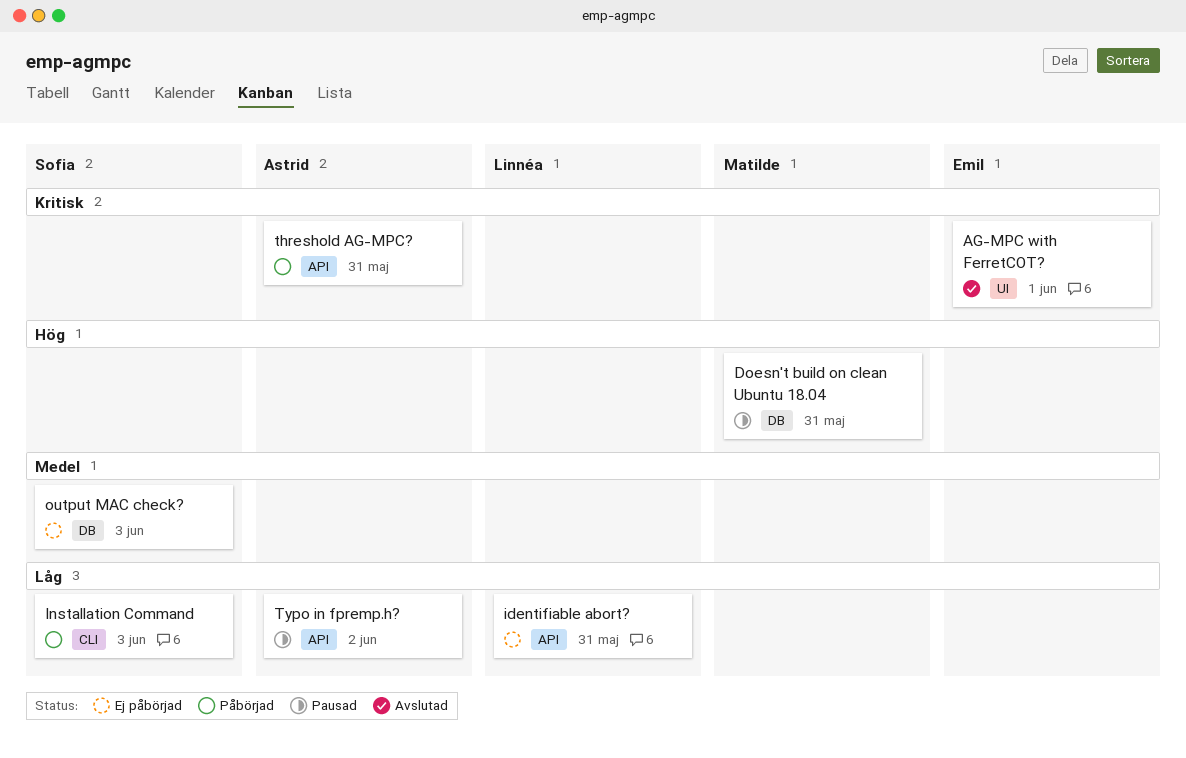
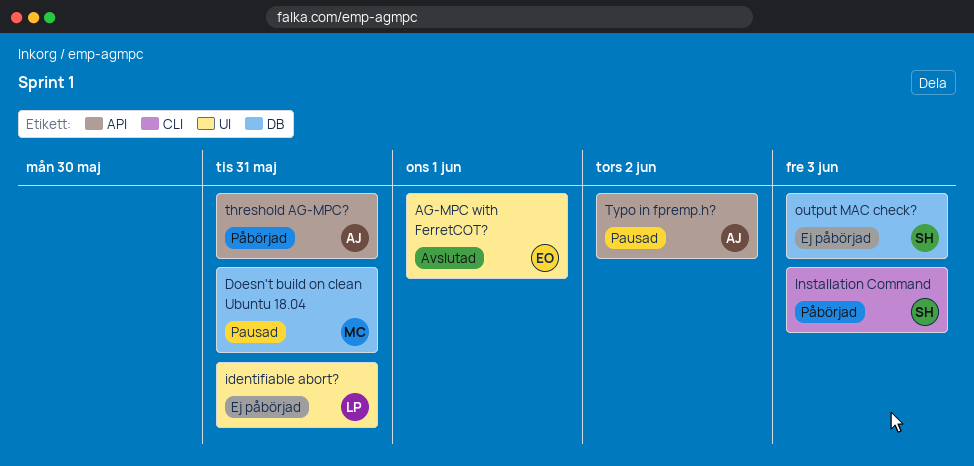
identifiable abort?, label: API -> UI

